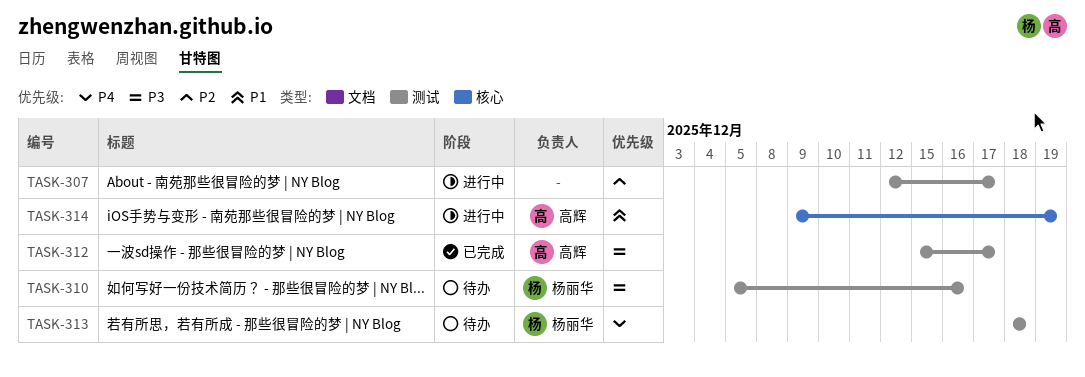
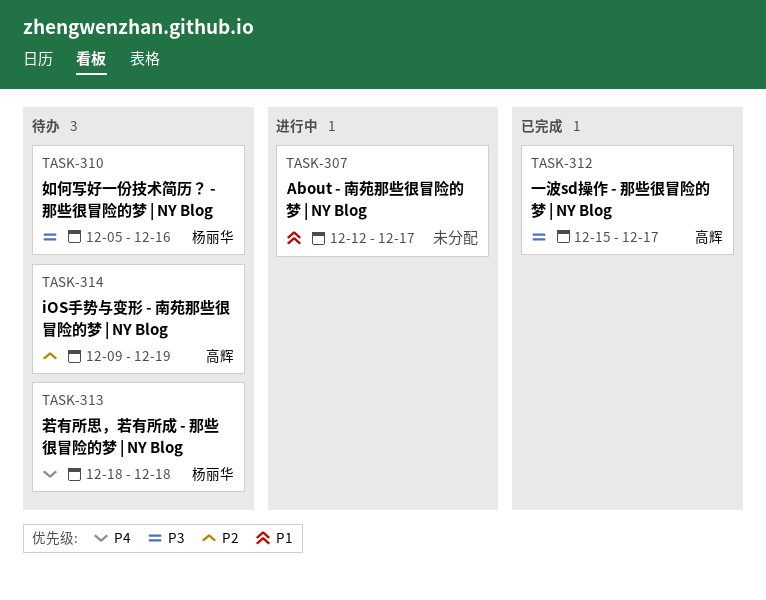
TASK-307, priority: P2 -> P1
TASK-314, status: 进行中 -> 待办
TASK-314, priority: P1 -> P2

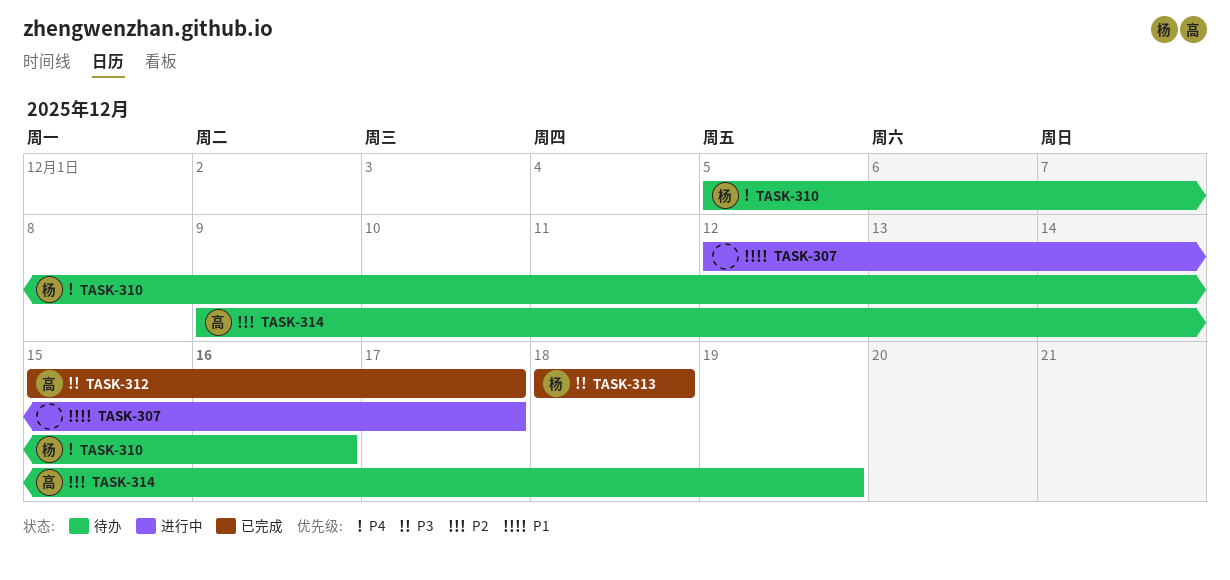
TASK-310, priority: P3 -> P4
TASK-313, status: 待办 -> 已完成
TASK-313, priority: P4 -> P3

